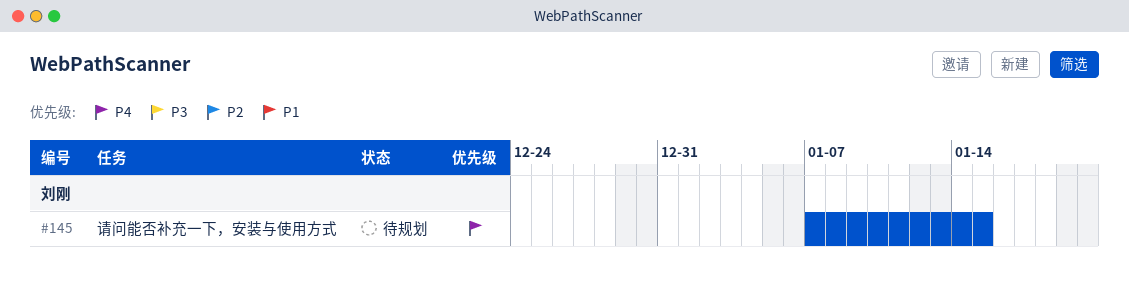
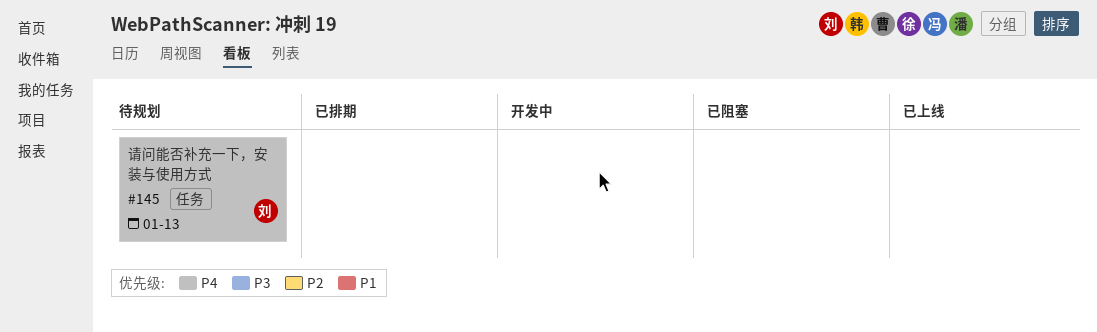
#145, due: Jan 15 -> Jan 13

